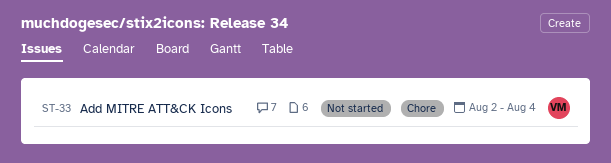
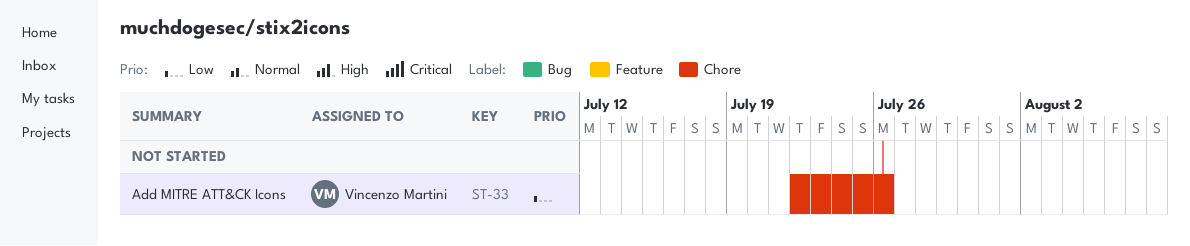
ST-33, start: Aug 2 -> Jul 22
ST-33, due: Aug 4 -> Jul 26

